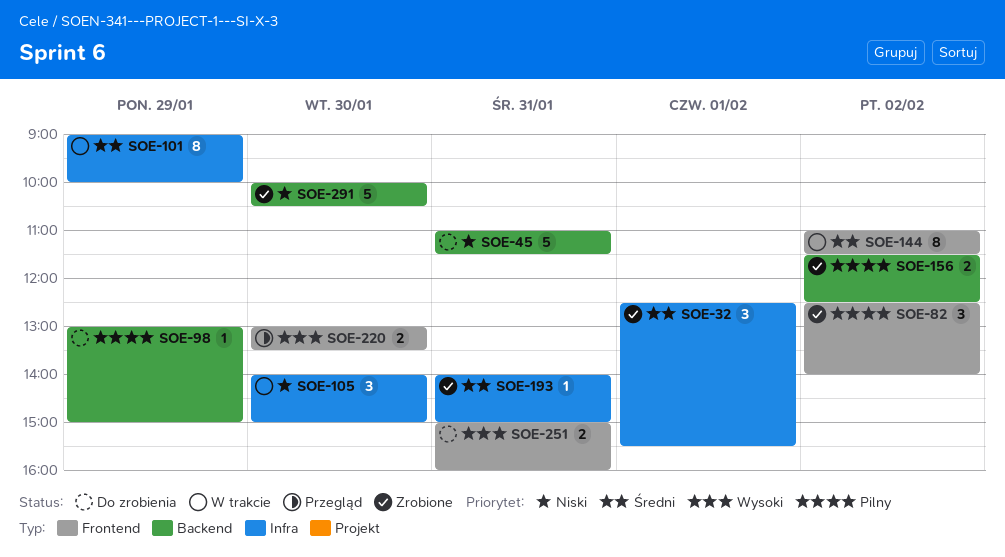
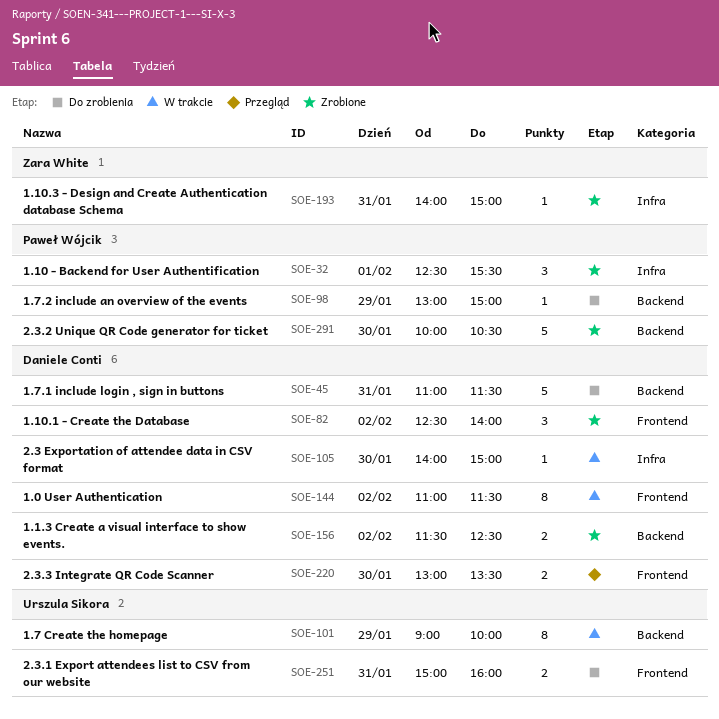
SOE-101, label: Infra -> Backend
SOE-105, estimate: 3 -> 1

